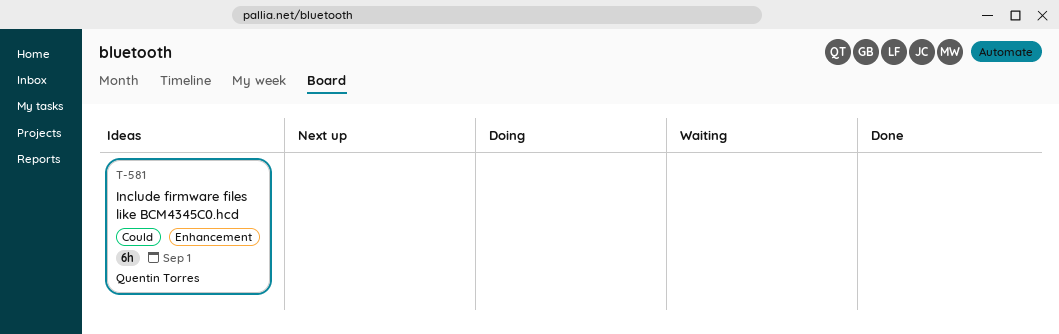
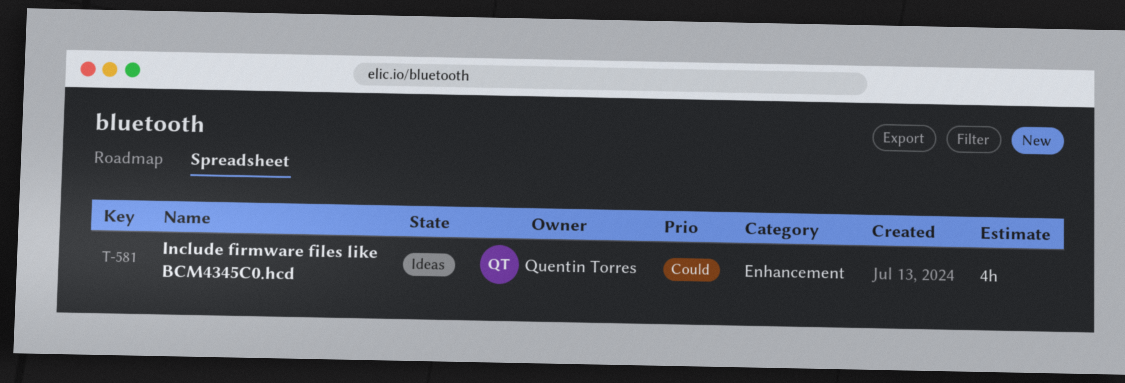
T-581, estimate: 6h -> 4h

